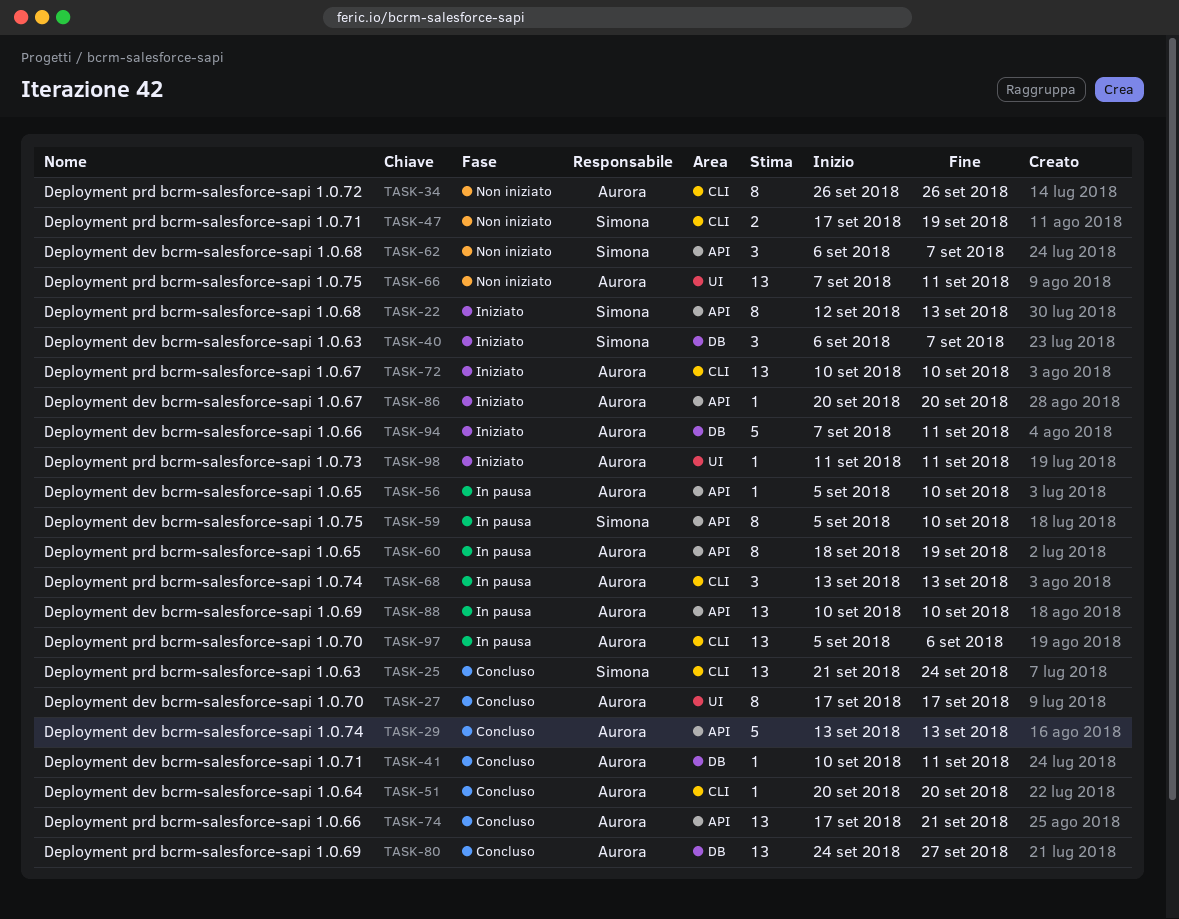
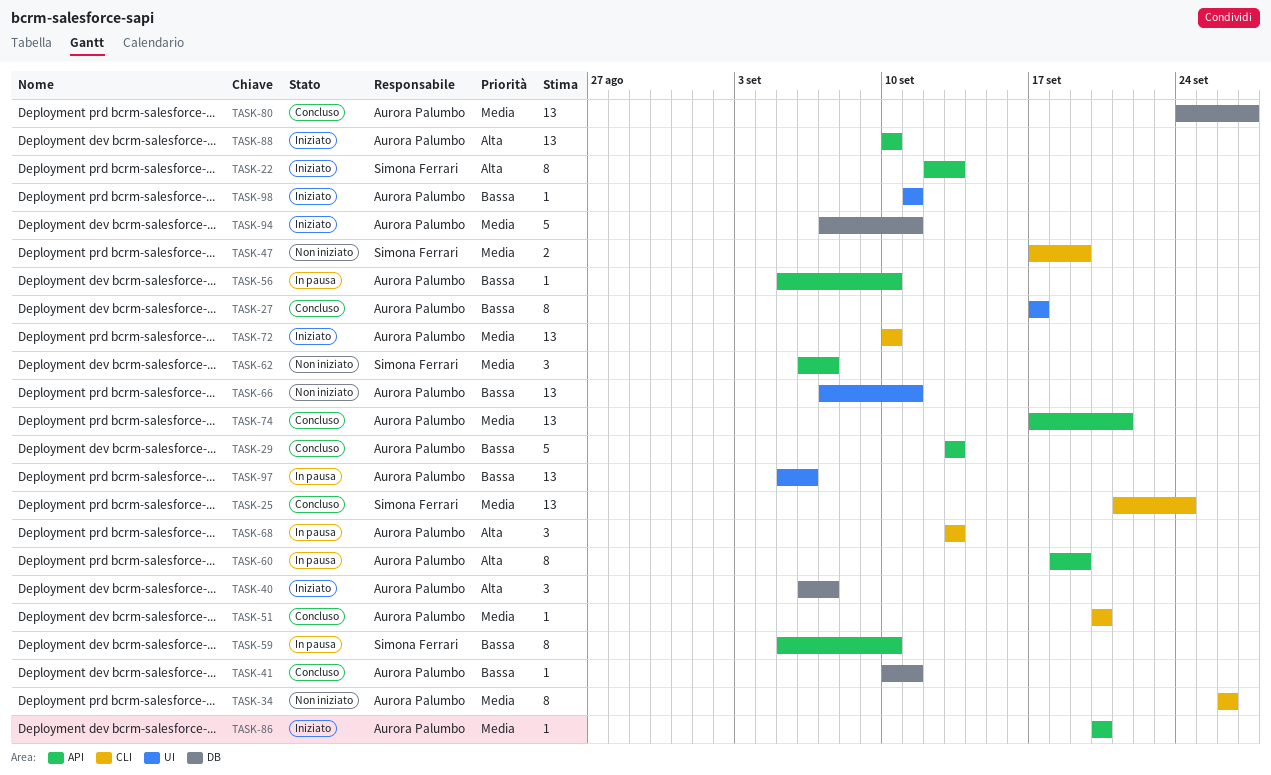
TASK-40, owner: Simona Ferrari -> Aurora Palumbo
TASK-88, status: In pausa -> Iniziato
TASK-97, label: CLI -> UI

